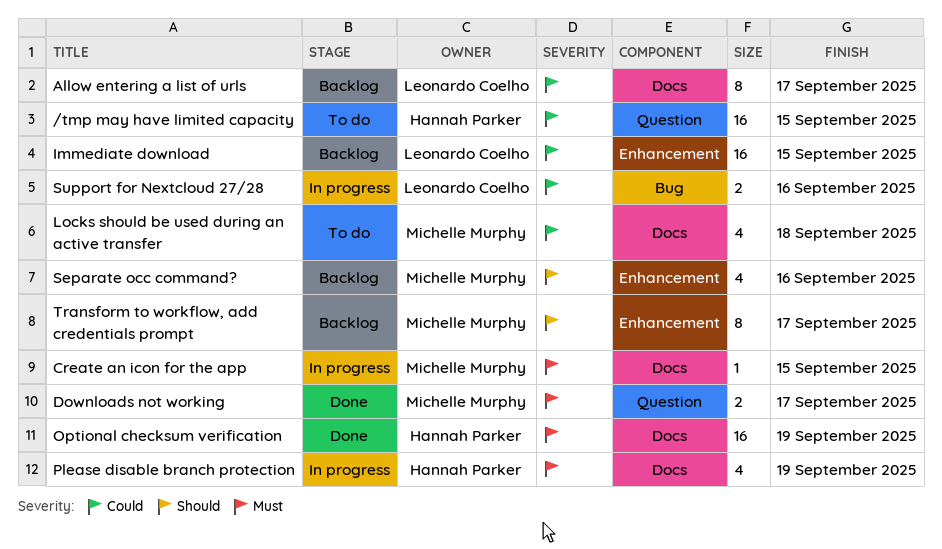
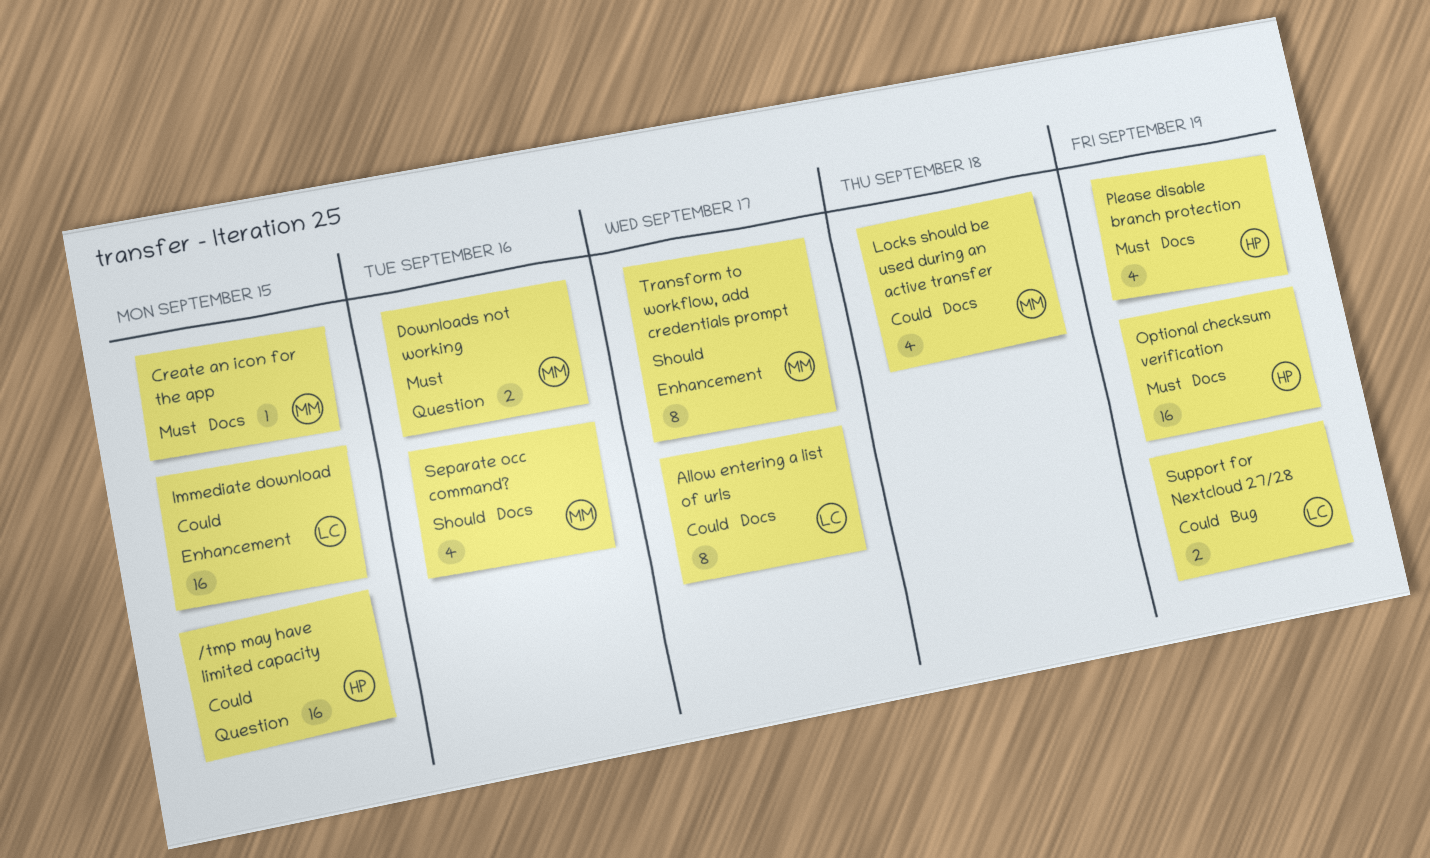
Downloads not working, due: Sep 17 -> Sep 16
Separate occ command?, label: Enhancement -> Docs
Support for Nextcloud 27/28, due: Sep 16 -> Sep 19

